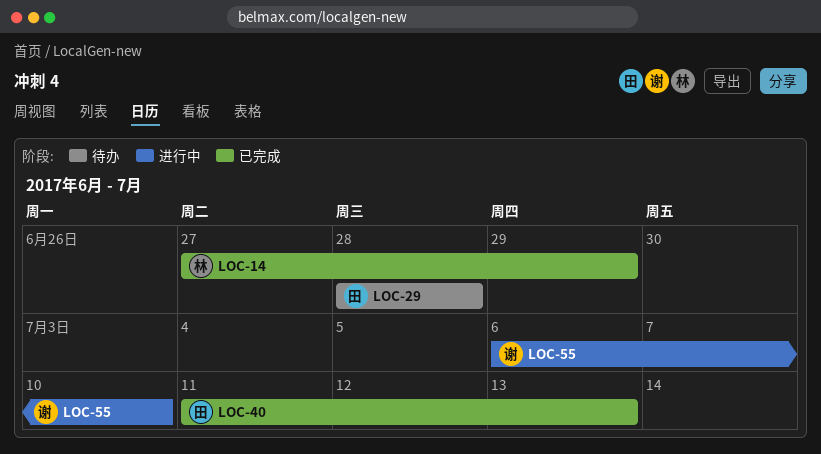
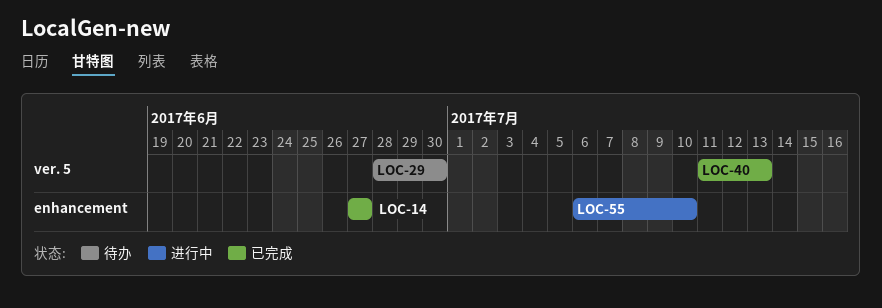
LOC-14, due: Jun 29 -> Jun 27
LOC-29, due: Jun 28 -> Jun 30

